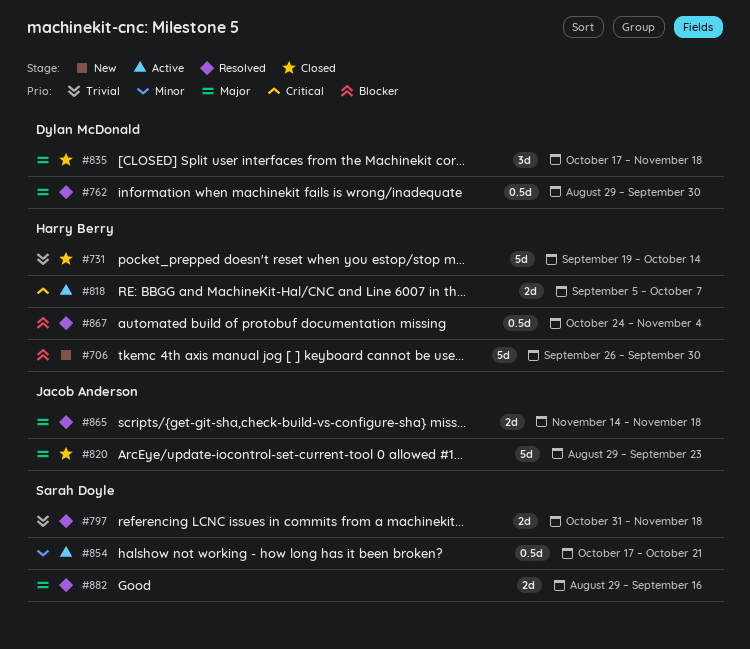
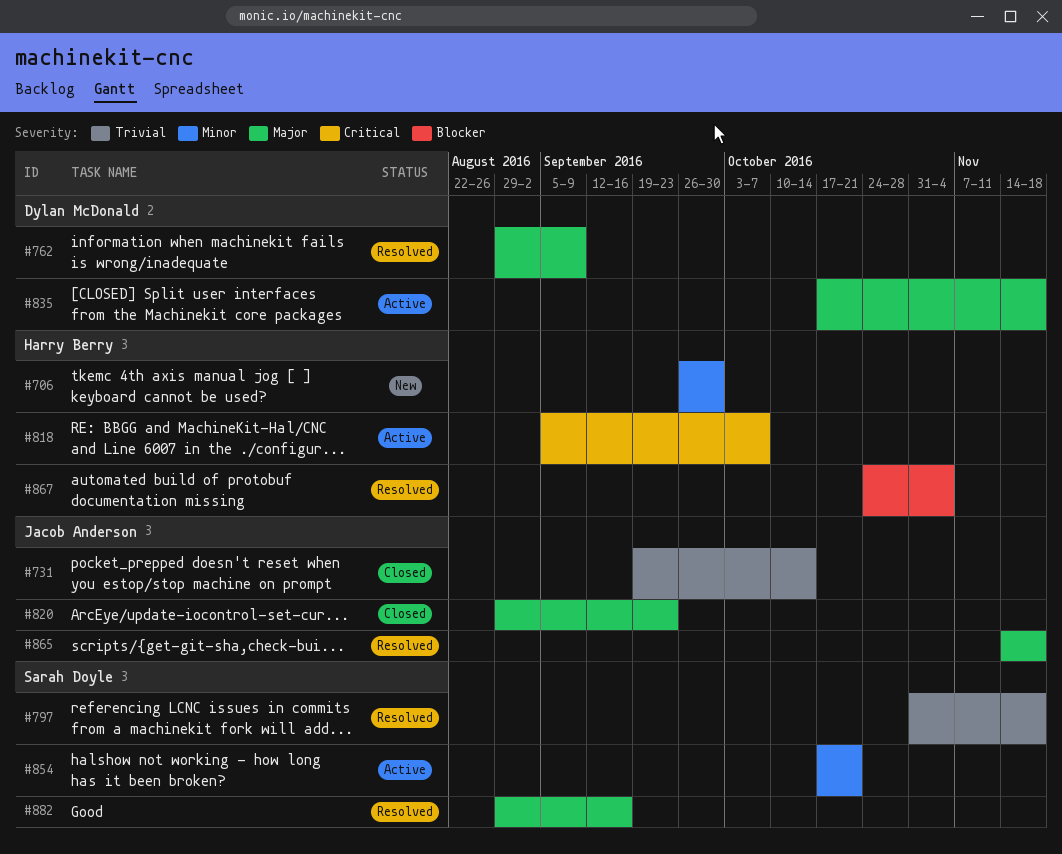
#706, priority: Blocker -> Minor
#731, owner: Harry Berry -> Jacob Anderson
#762, due: Sep 30 -> Sep 9
#835, status: Closed -> Active

